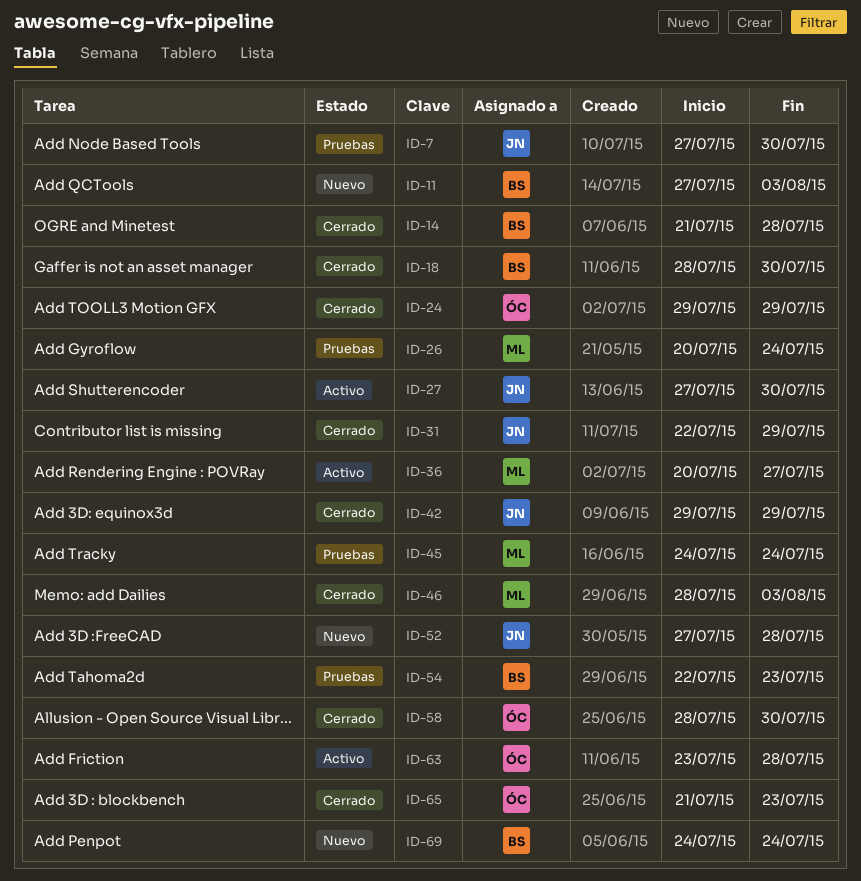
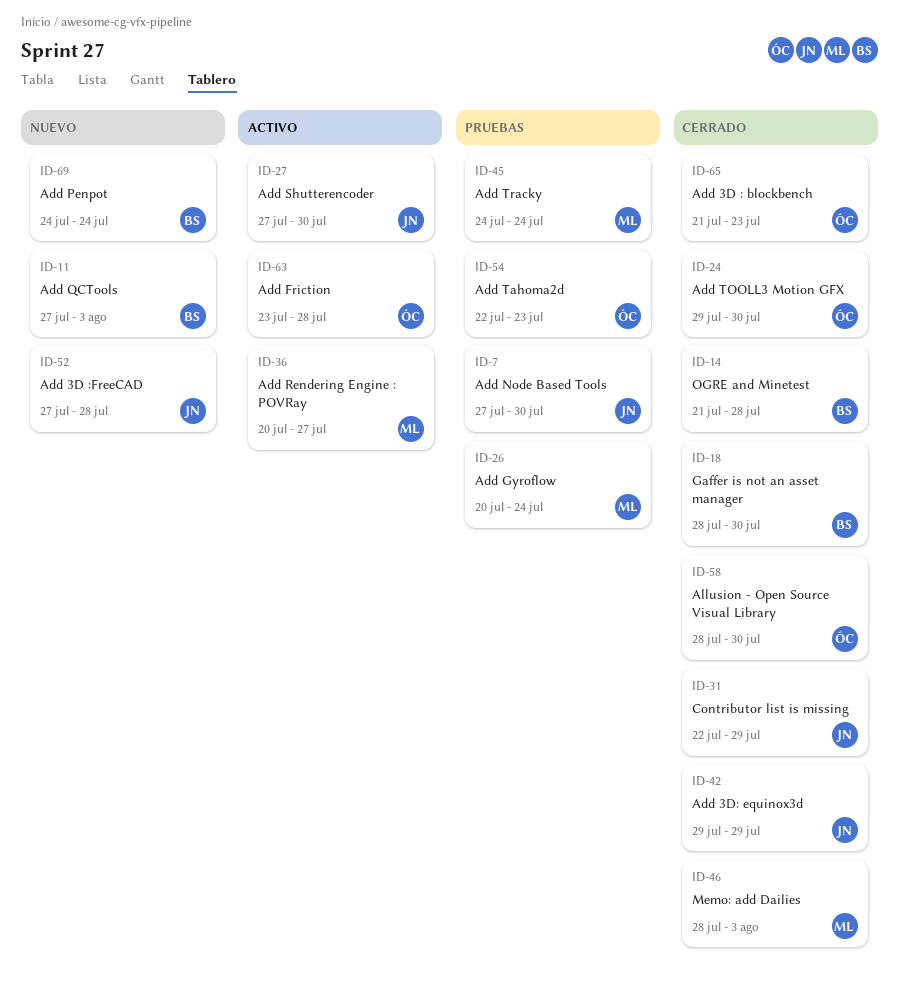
ID-24, due: Jul 29 -> Jul 30
ID-54, owner: BS -> ÓC

